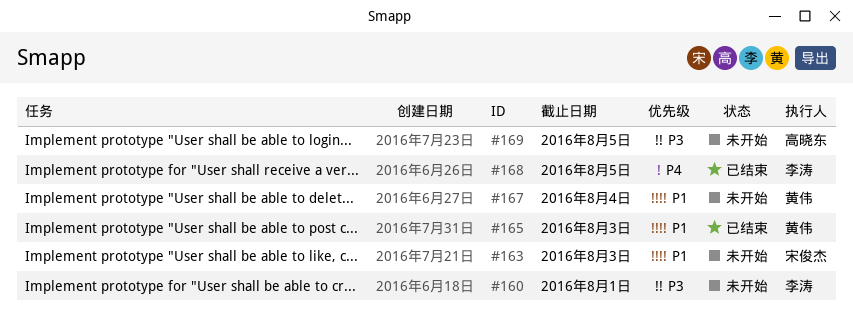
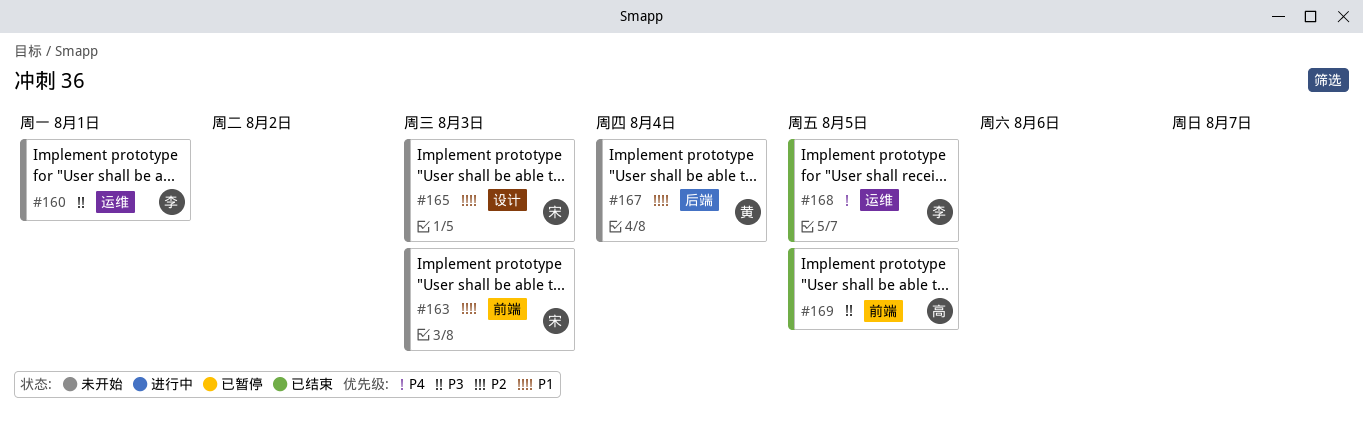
#165, status: 已结束 -> 未开始
#165, owner: 黄伟 -> 宋俊杰
#169, status: 未开始 -> 已结束

